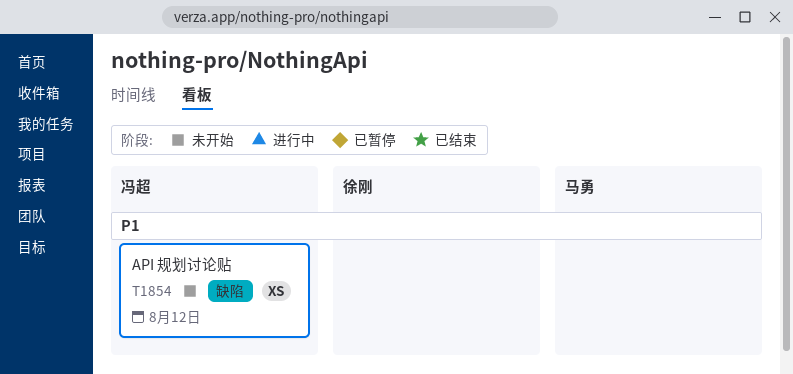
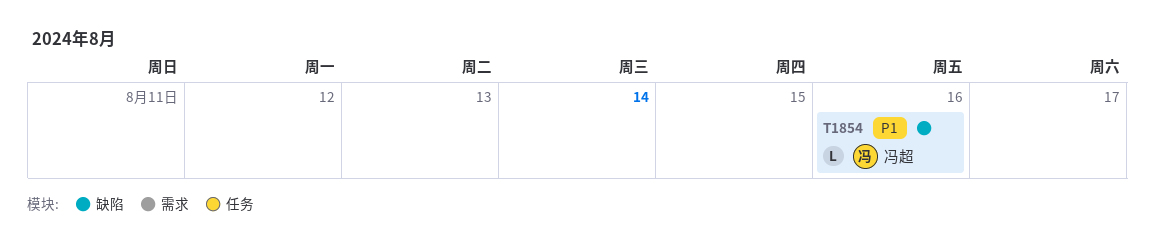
T1854, estimate: XS -> L
T1854, due: Aug 12 -> Aug 16

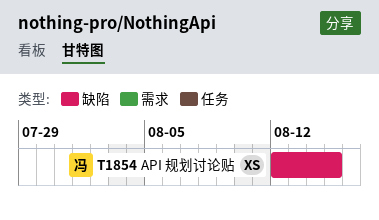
T1854, estimate: L -> XS
T1854, due: Aug 16 -> Aug 15

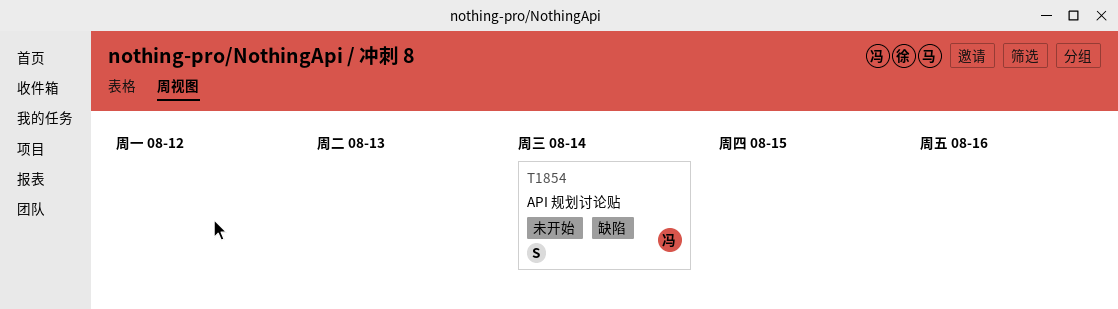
T1854, estimate: XS -> S
T1854, due: Aug 15 -> Aug 14

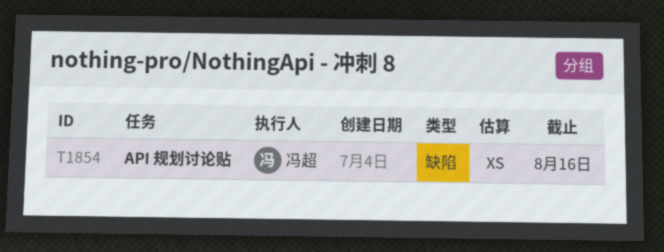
T1854, estimate: S -> XS
T1854, due: Aug 14 -> Aug 16

